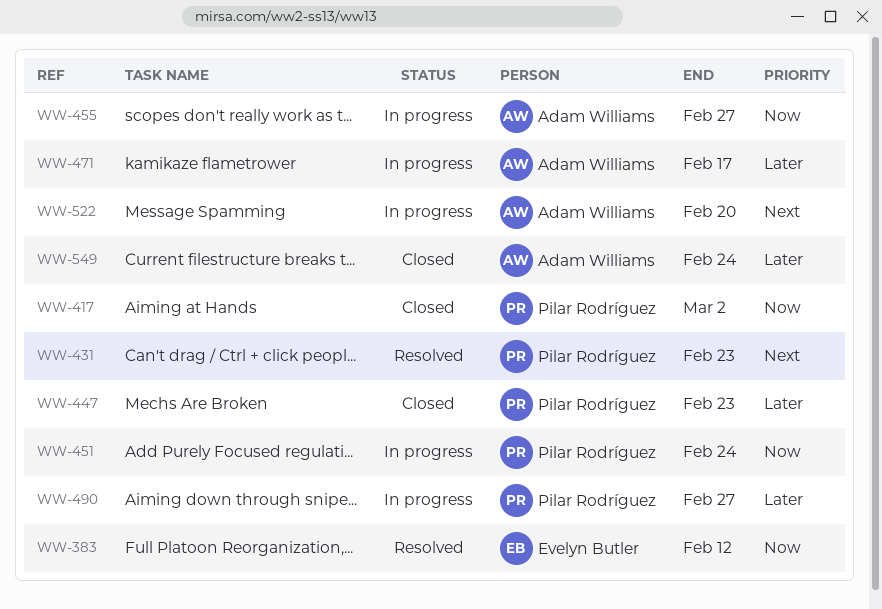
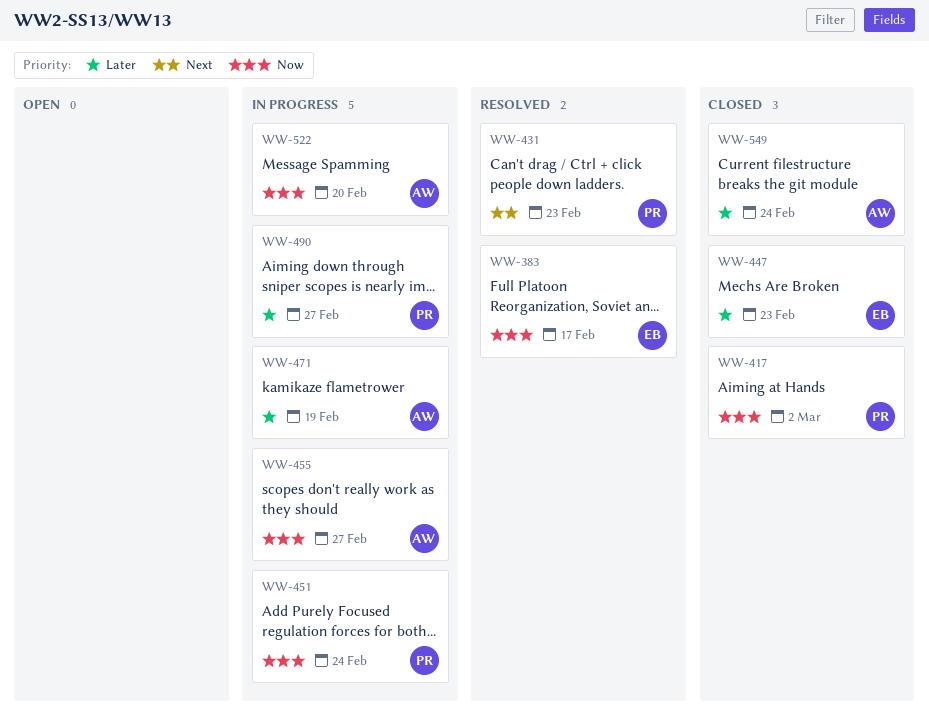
WW-383, due: Feb 12 -> Feb 17
WW-447, owner: Pilar Rodríguez -> Evelyn Butler
WW-471, due: Feb 17 -> Feb 19
WW-522, priority: Next -> Now

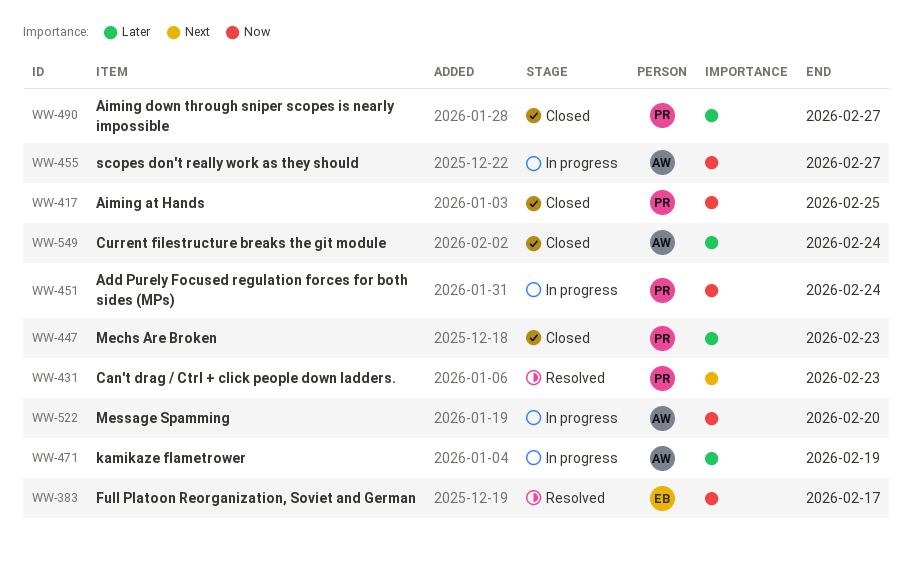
WW-417, due: Mar 2 -> Feb 25
WW-447, owner: EB -> PR
WW-490, status: In progress -> Closed

